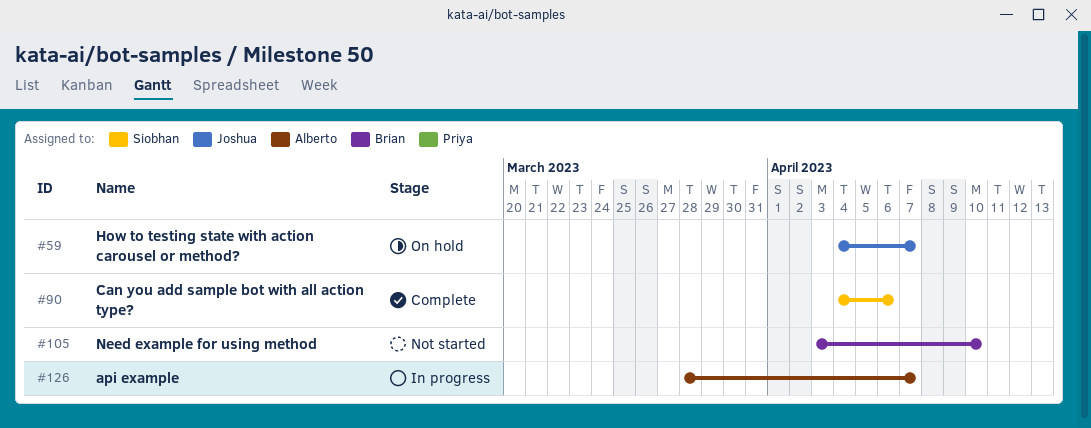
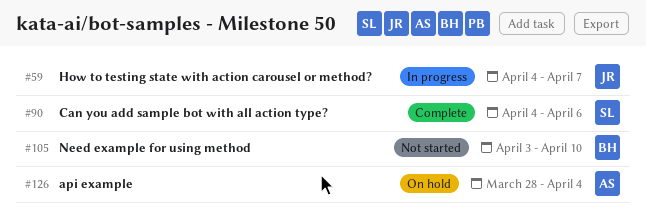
#59, status: On hold -> In progress
#126, status: In progress -> On hold
#126, due: Apr 7 -> Apr 4

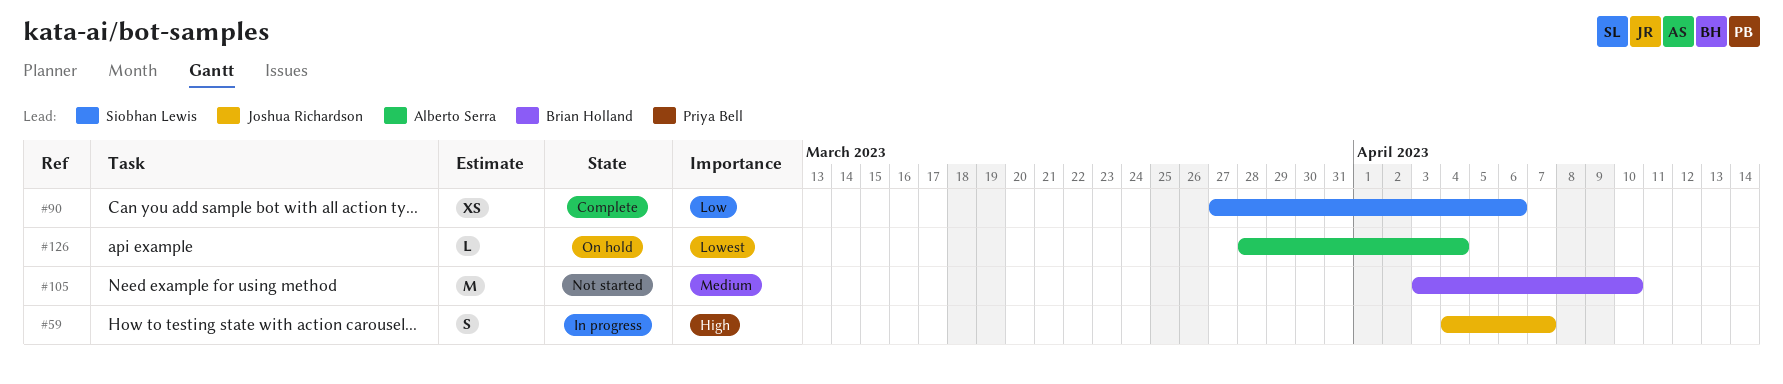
#90, start: Apr 4 -> Mar 27

